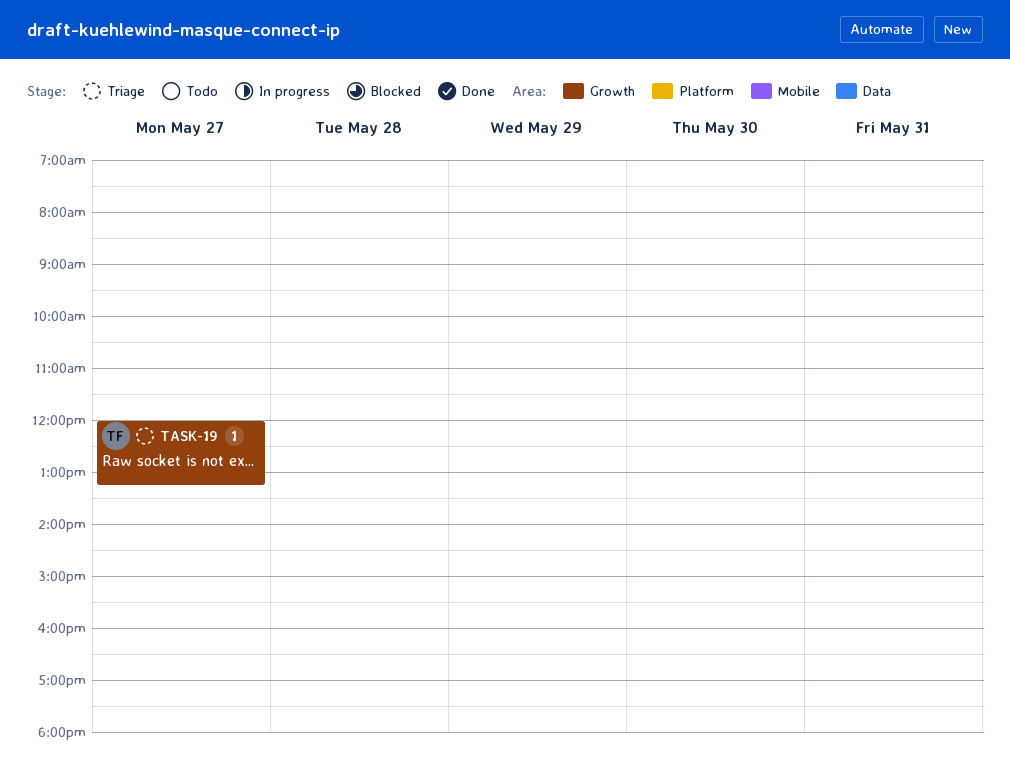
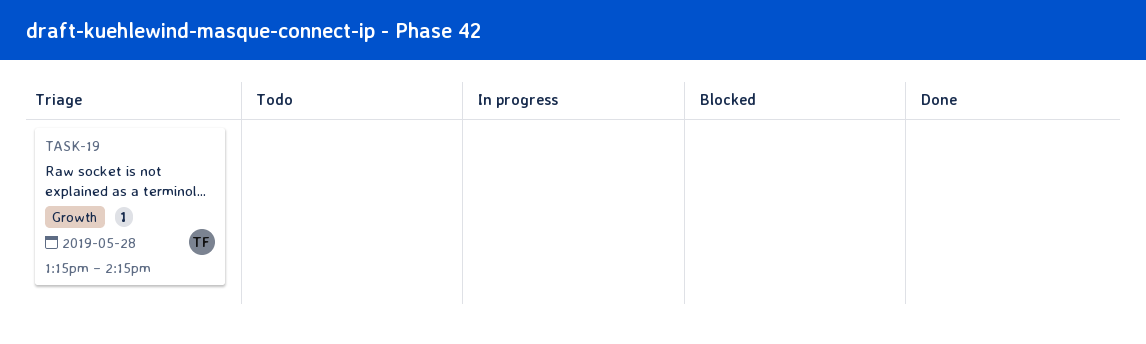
TASK-19, day: May 27 -> May 28
TASK-19, begins: 12:00 -> 13:15
TASK-19, ends: 13:15 -> 14:15

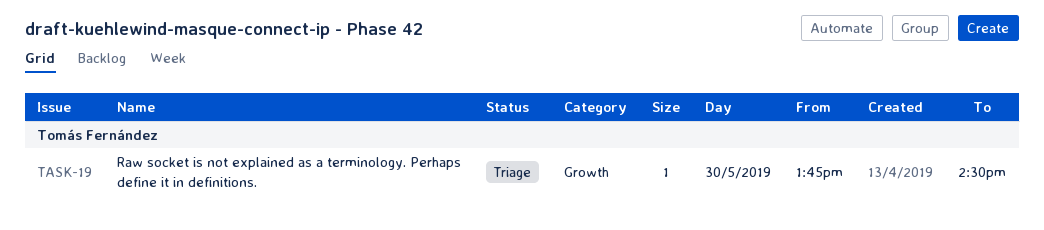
TASK-19, day: May 28 -> May 30
TASK-19, begins: 13:15 -> 13:45
TASK-19, ends: 14:15 -> 14:30

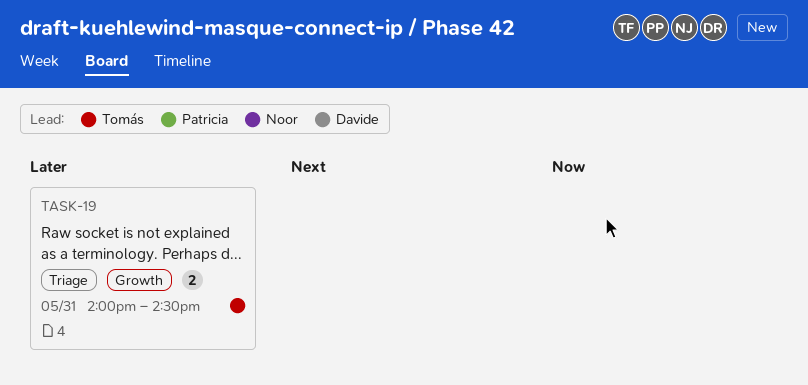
TASK-19, estimate: 1 -> 2
TASK-19, day: May 30 -> May 31
TASK-19, begins: 13:45 -> 14:00

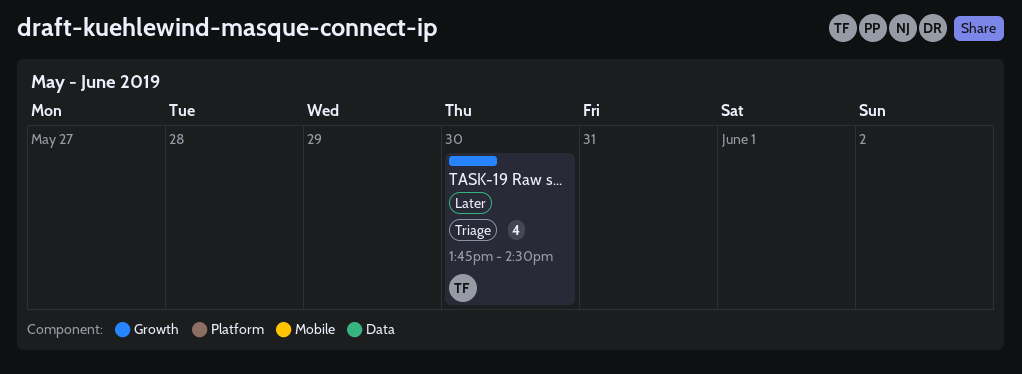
TASK-19, estimate: 2 -> 4
TASK-19, day: May 31 -> May 30
TASK-19, begins: 14:00 -> 13:45

